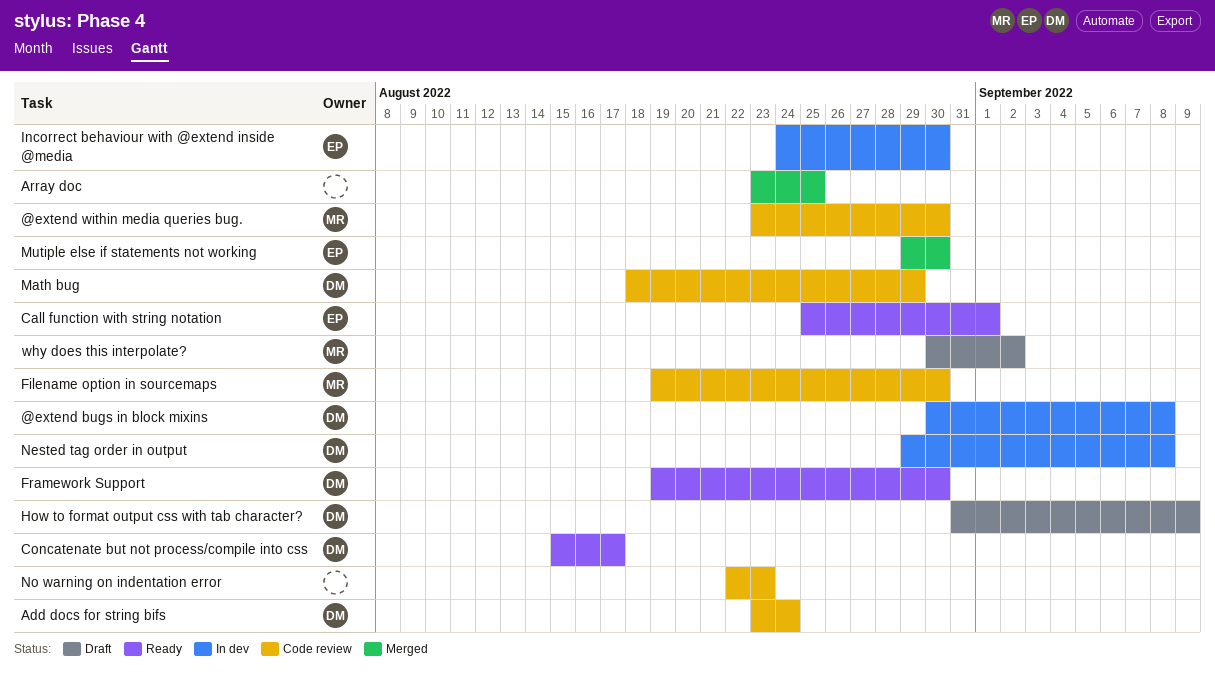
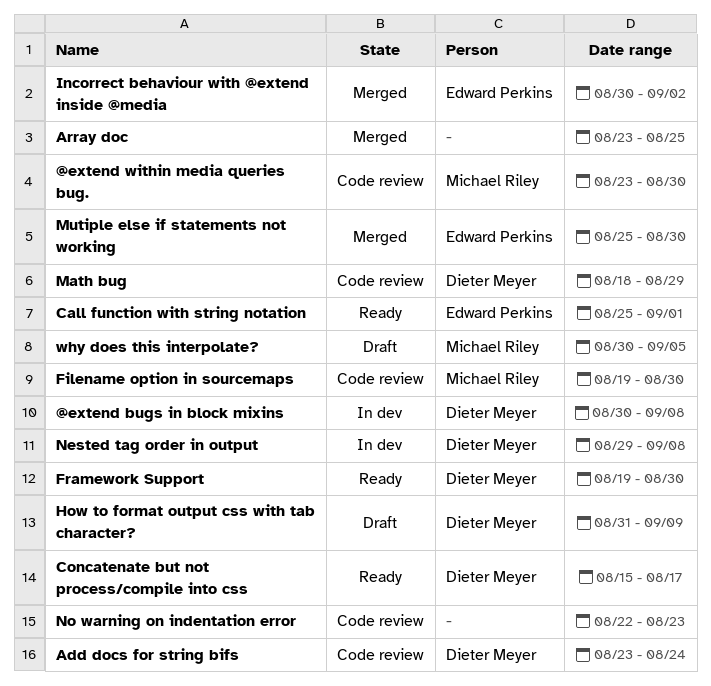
Incorrect behaviour with @extend inside @media, status: In dev -> Merged
Incorrect behaviour with @extend inside @media, start: Aug 24 -> Aug 30
Incorrect behaviour with @extend inside @media, due: Aug 30 -> Sep 2
Mutiple else if statements not working, start: Aug 29 -> Aug 25
why does this interpolate?, due: Sep 2 -> Sep 5

